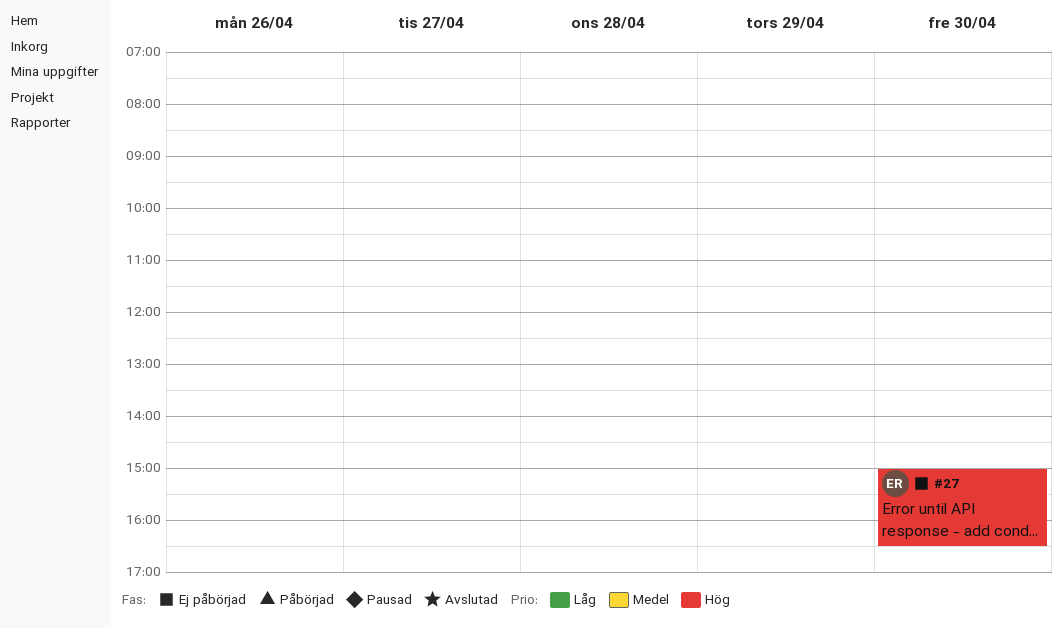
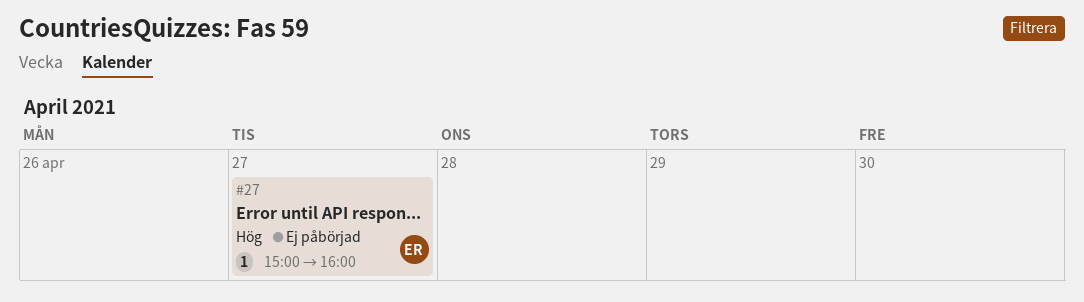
#27, day: Apr 30 -> Apr 27
#27, ends: 16:30 -> 16:00

